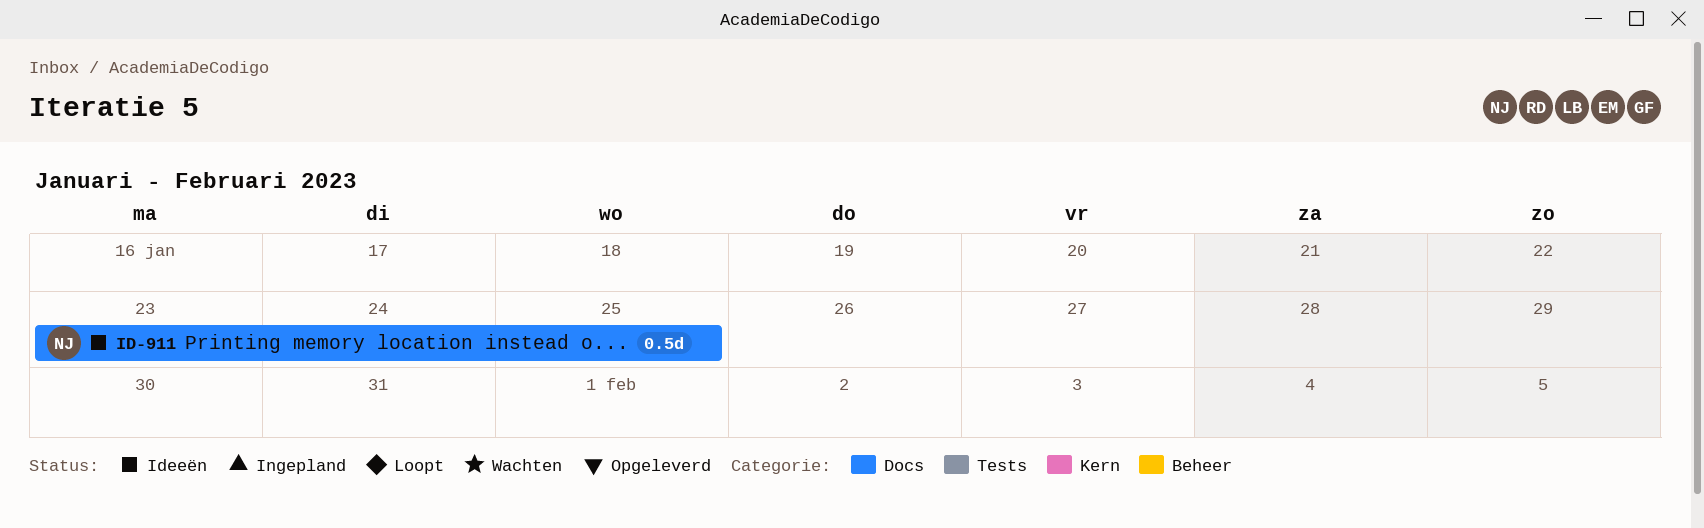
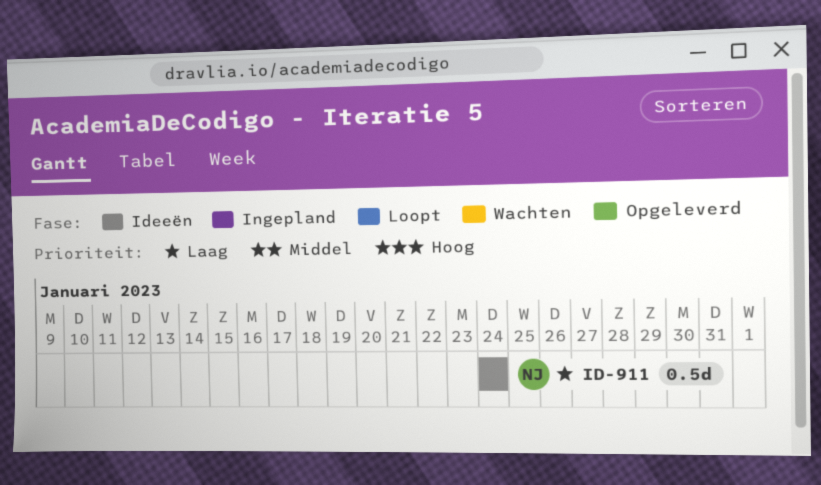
ID-911, start: Jan 23 -> Jan 24
ID-911, due: Jan 25 -> Jan 24

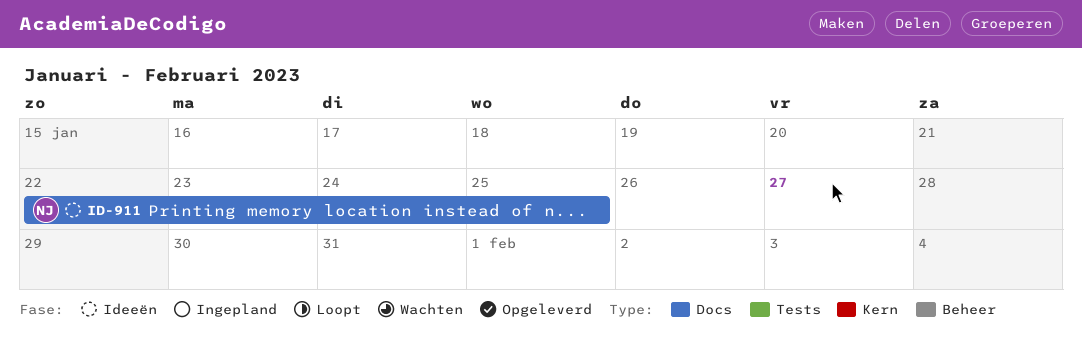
ID-911, start: Jan 24 -> Jan 22
ID-911, due: Jan 24 -> Jan 25

